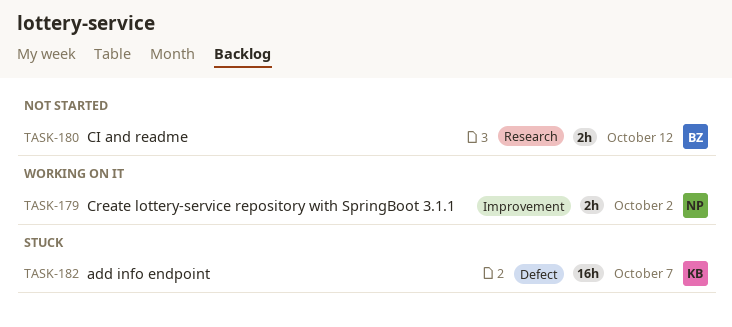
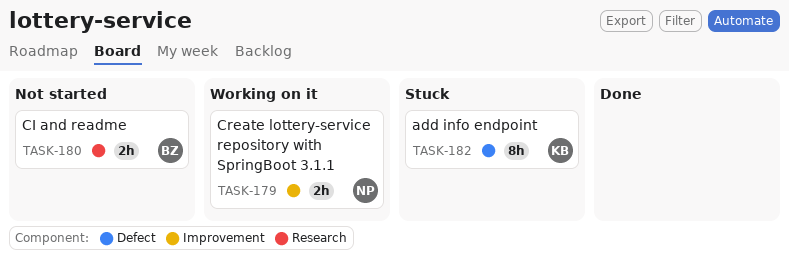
TASK-182, estimate: 16h -> 8h

